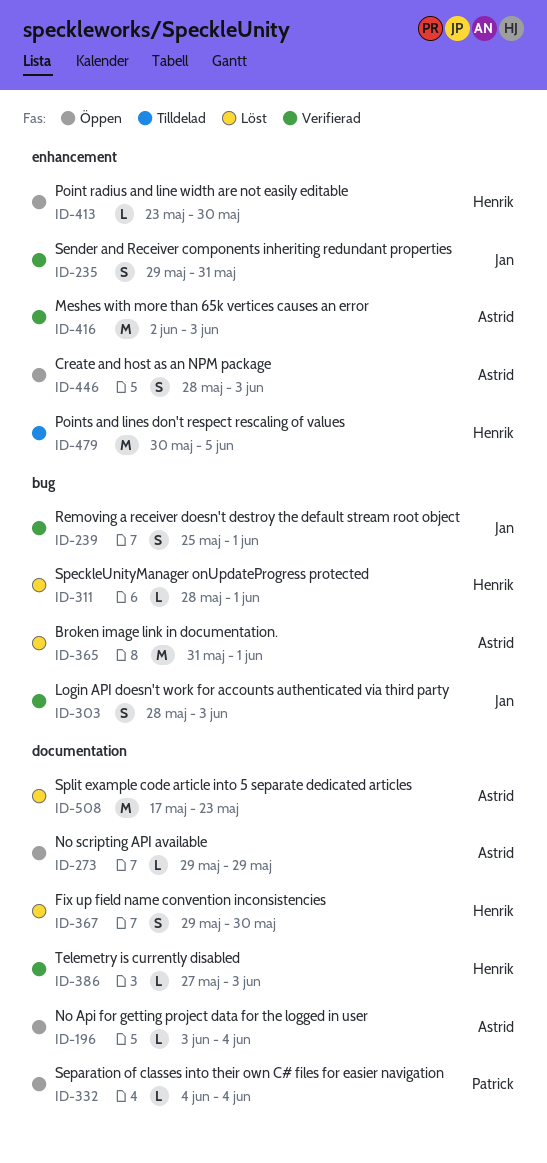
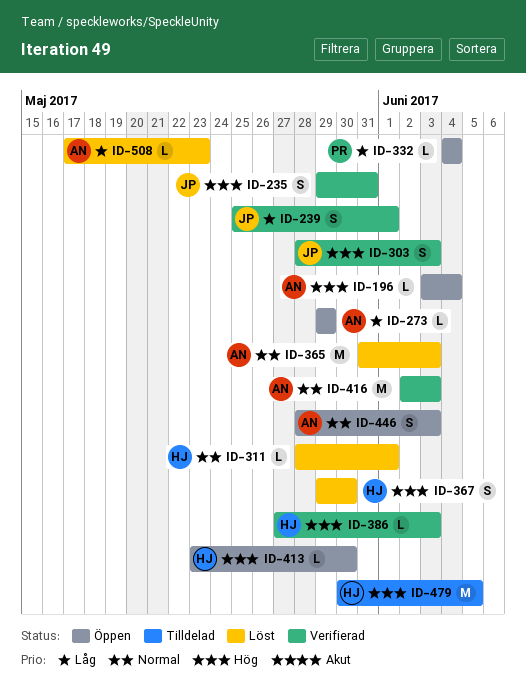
ID-365, due: Jun 1 -> Jun 3
ID-508, estimate: M -> L

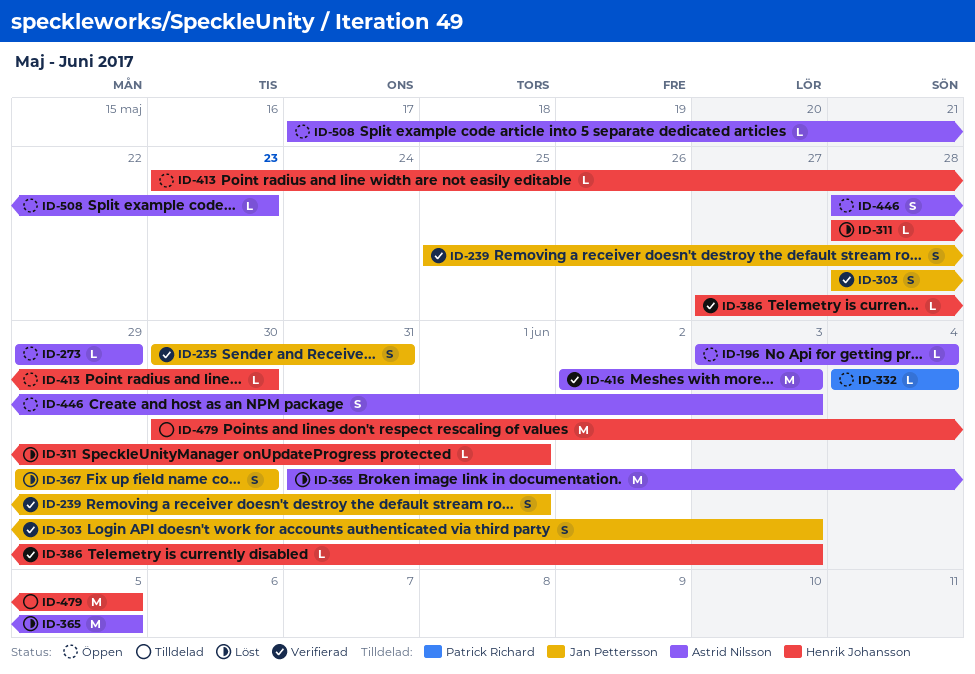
ID-235, start: May 29 -> May 30
ID-365, due: Jun 3 -> Jun 5
ID-367, owner: Henrik Johansson -> Jan Pettersson
ID-508, status: Löst -> Öppen

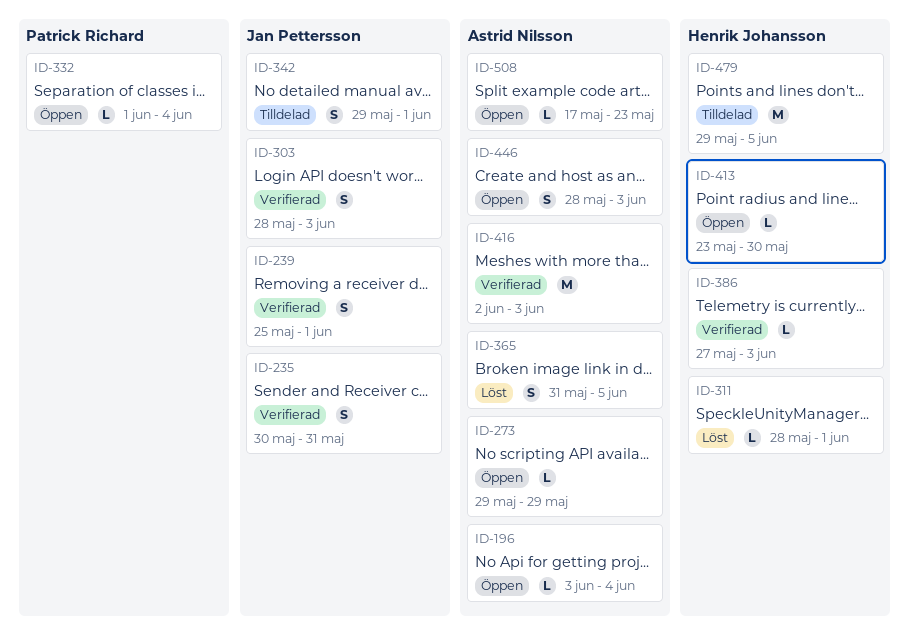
ID-332, start: Jun 4 -> Jun 1
ID-342: none -> present
ID-365, estimate: M -> S
ID-367: present -> none
ID-479, start: May 30 -> May 29

